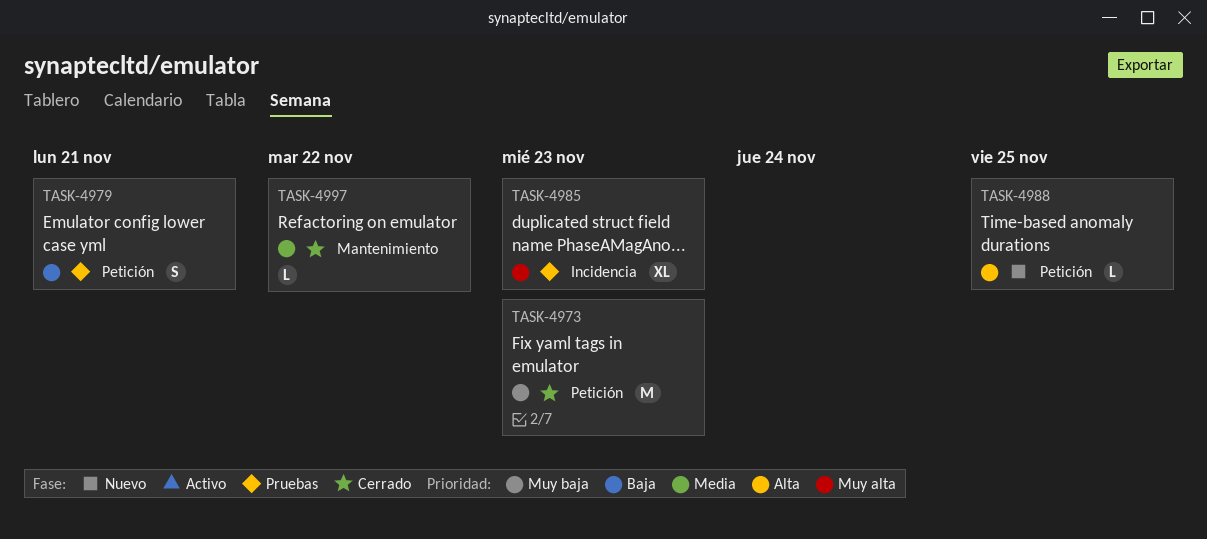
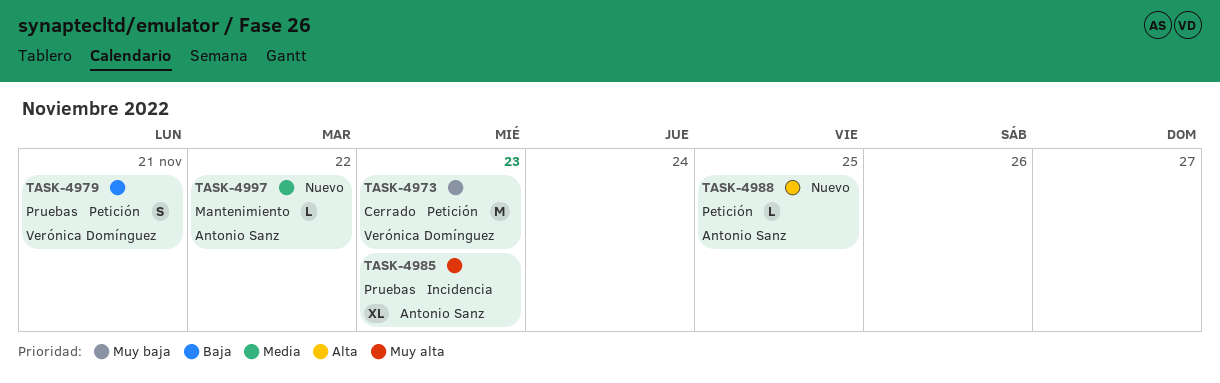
TASK-4997, status: Cerrado -> Nuevo

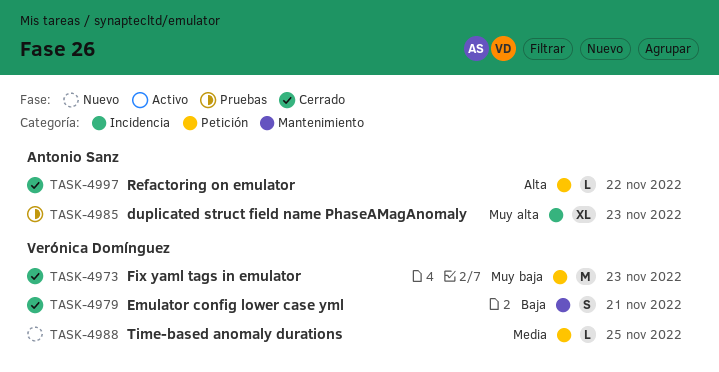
TASK-4979, status: Pruebas -> Cerrado
TASK-4979, label: Petición -> Mantenimiento
TASK-4988, owner: Antonio Sanz -> Verónica Domínguez
TASK-4988, priority: Alta -> Media
TASK-4997, status: Nuevo -> Cerrado
TASK-4997, priority: Media -> Alta
TASK-4997, label: Mantenimiento -> Petición

